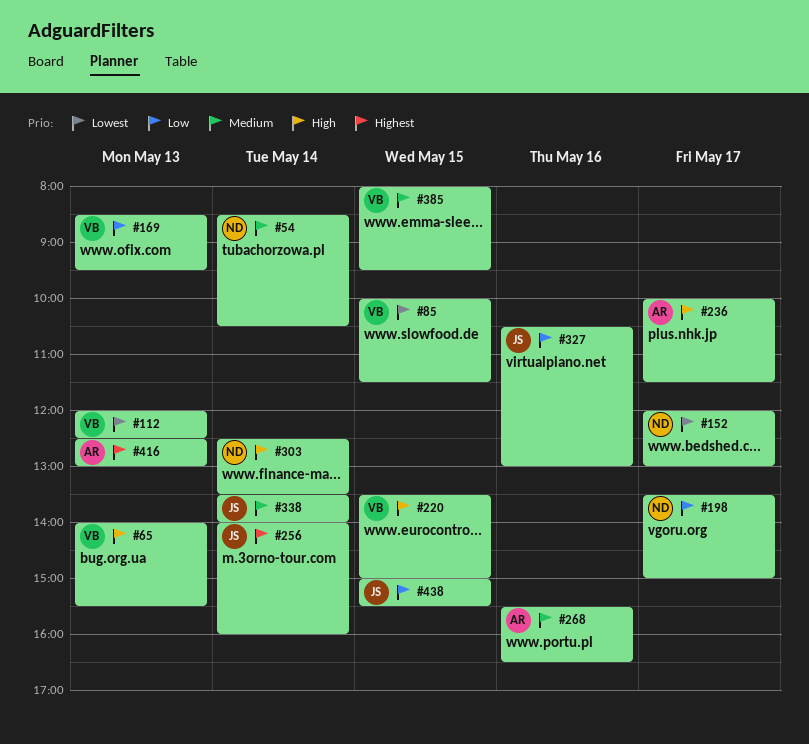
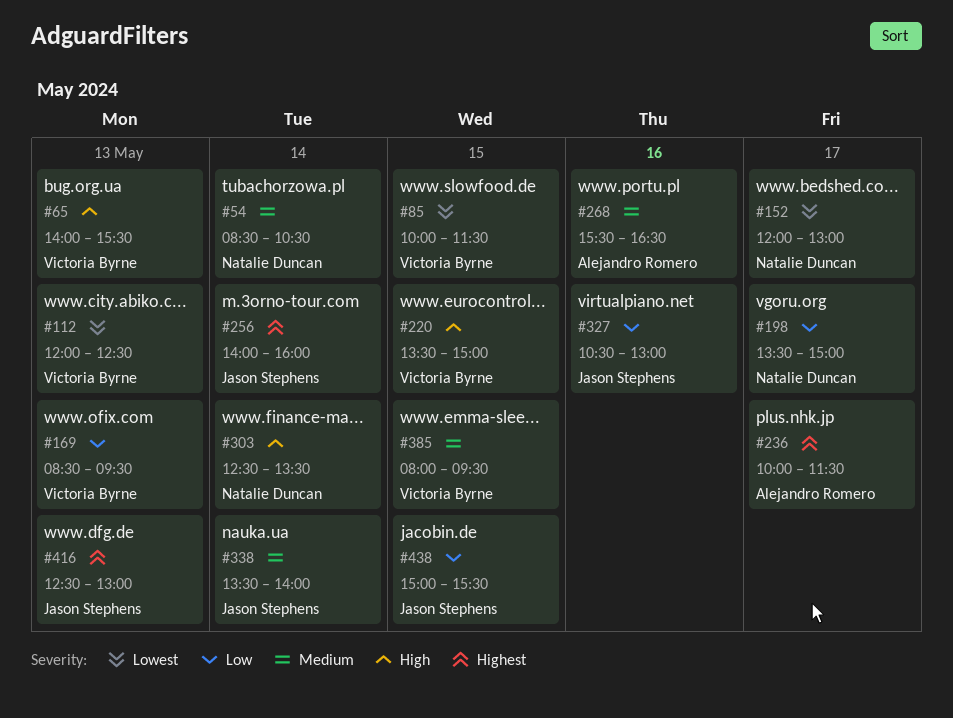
#236, priority: High -> Highest
#416, owner: Alejandro Romero -> Jason Stephens

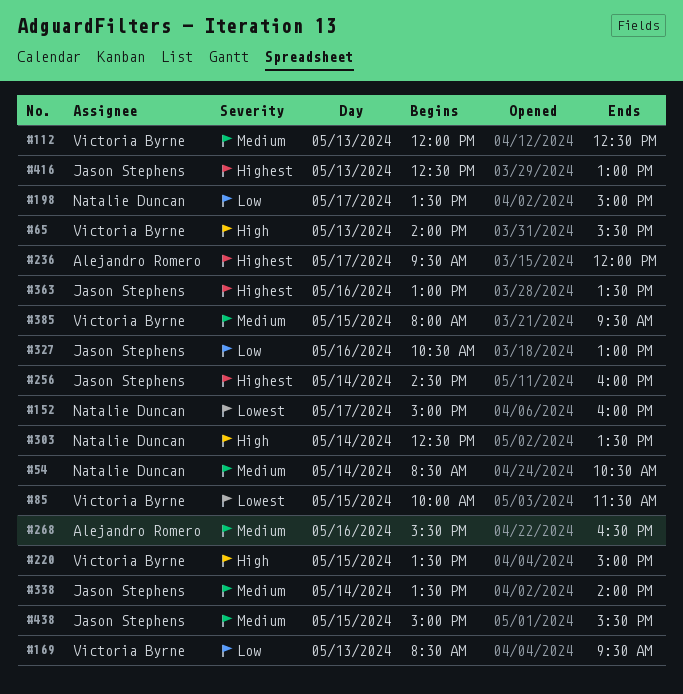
#112, priority: Lowest -> Medium
#152, begins: 12:00 -> 15:00
#152, ends: 13:00 -> 16:00
#236, begins: 10:00 -> 09:30
#236, ends: 11:30 -> 12:00
#256, begins: 14:00 -> 14:30
#363: none -> present
#438, priority: Low -> Medium

